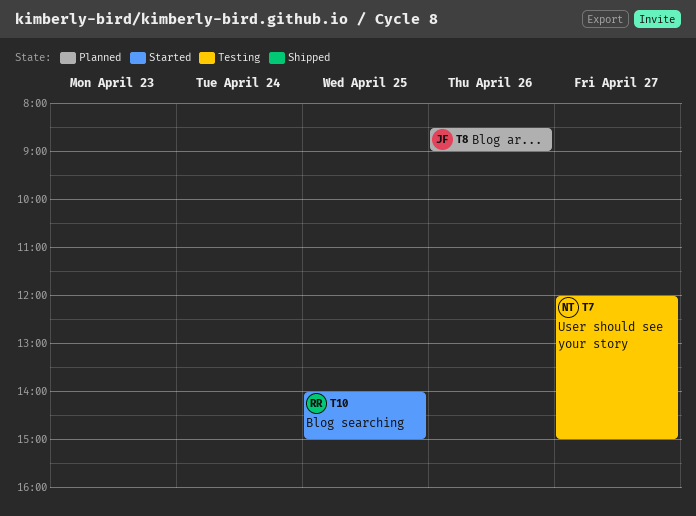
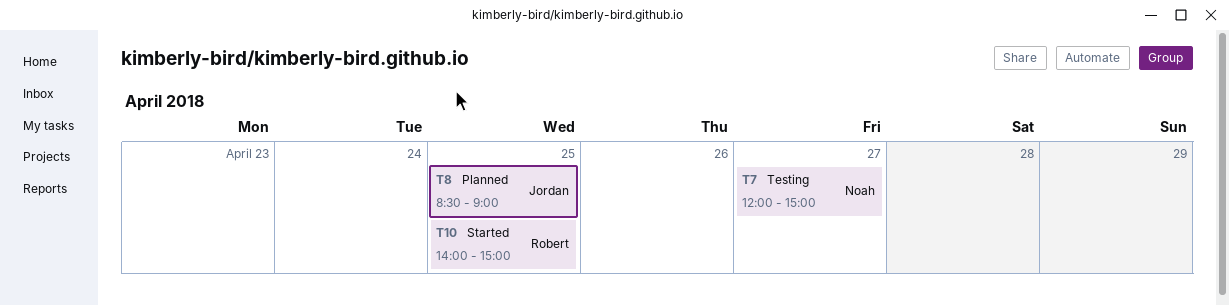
T8, day: Apr 26 -> Apr 25

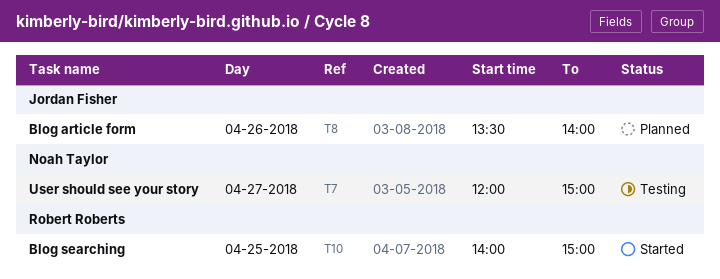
T8, day: Apr 25 -> Apr 26
T8, begins: 08:30 -> 13:30
T8, ends: 09:00 -> 14:00

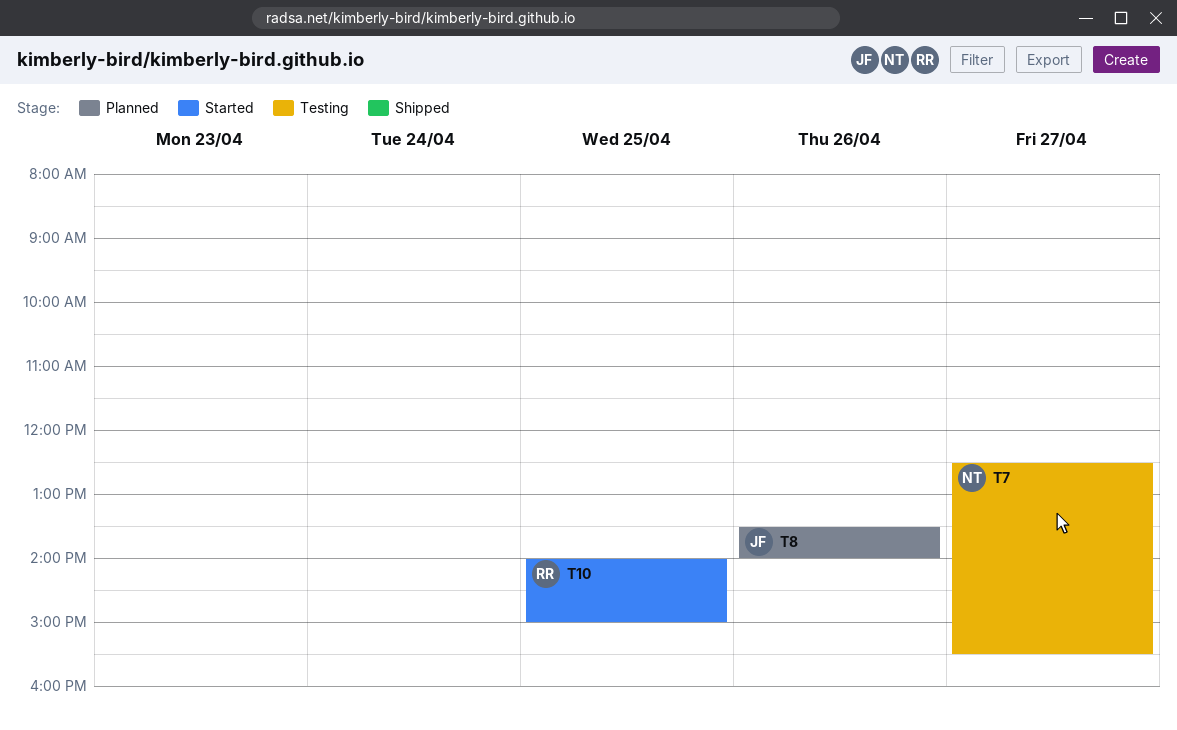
T7, begins: 12:00 -> 12:30
T7, ends: 15:00 -> 15:30

